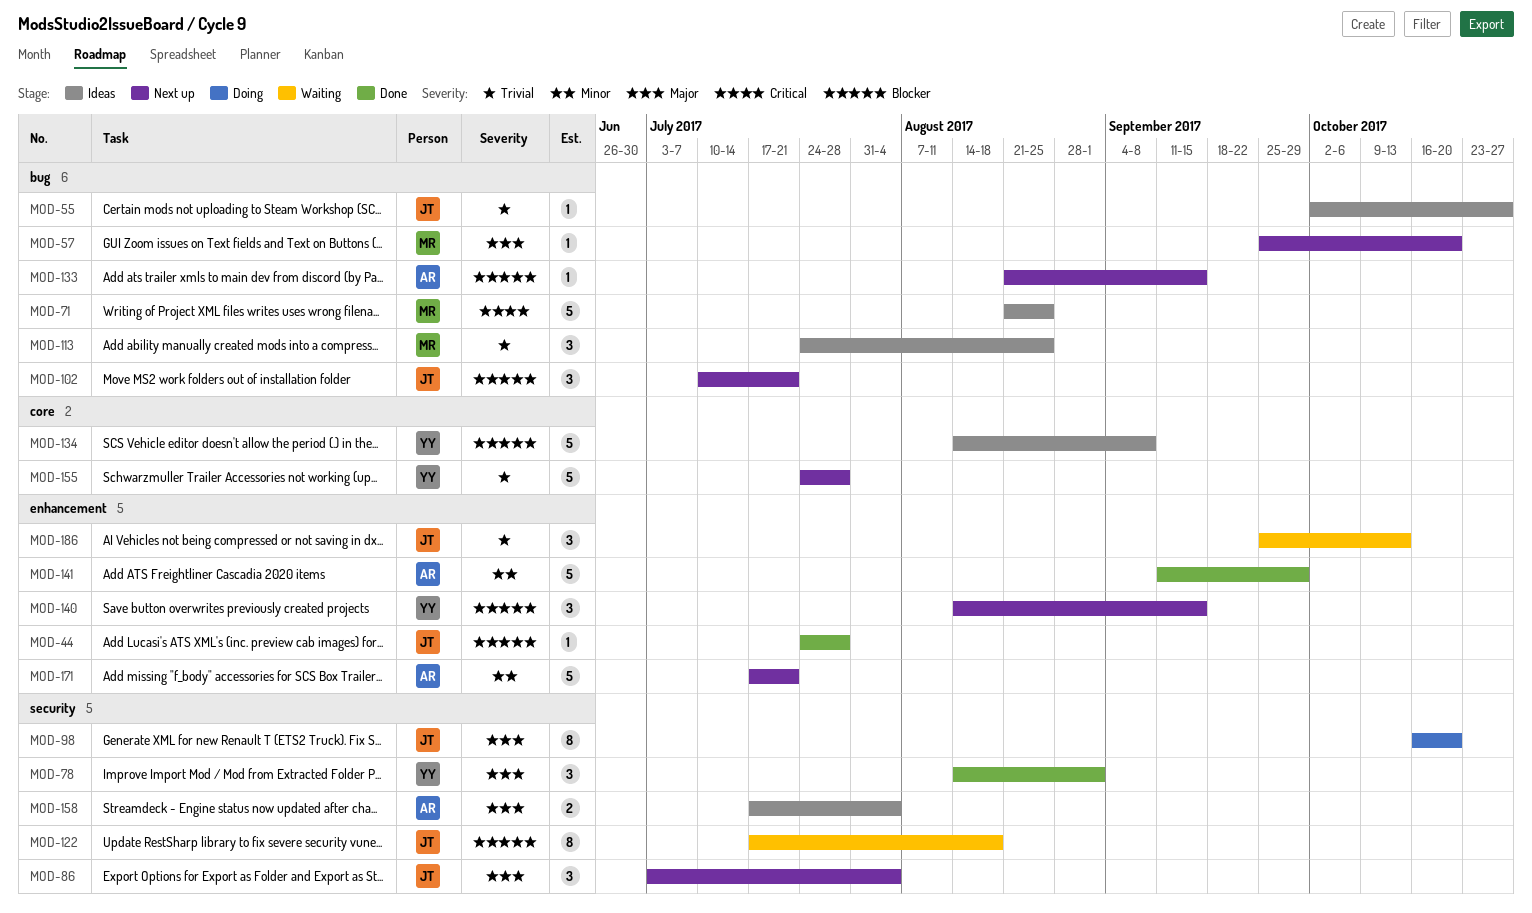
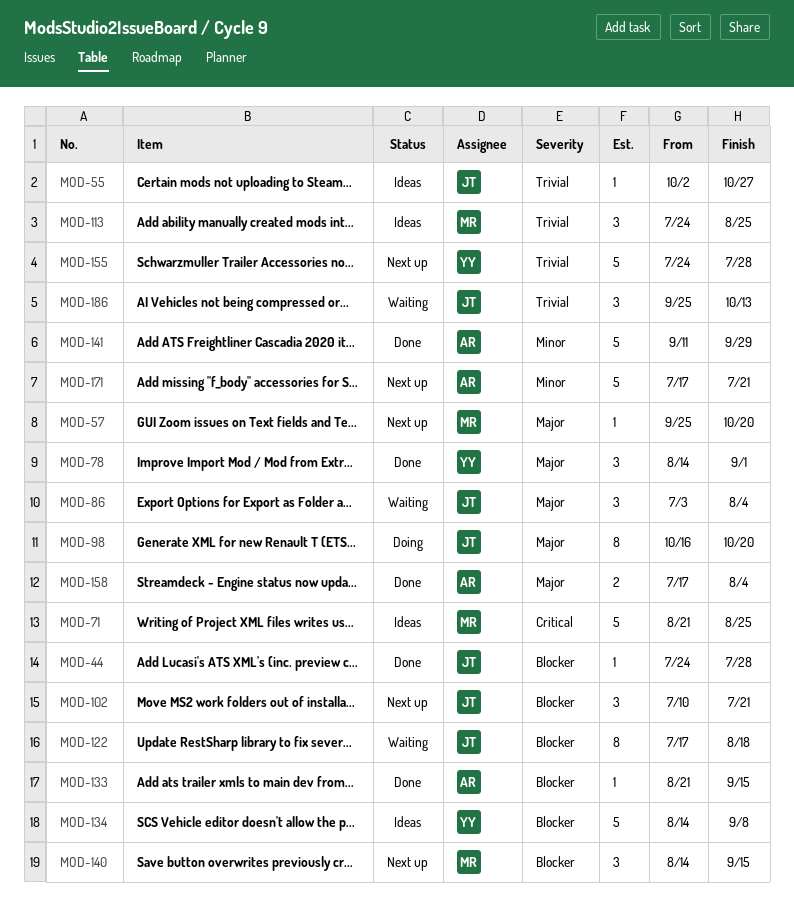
MOD-86, status: Next up -> Waiting
MOD-133, status: Next up -> Done
MOD-140, owner: YY -> MR
MOD-158, status: Ideas -> Done

